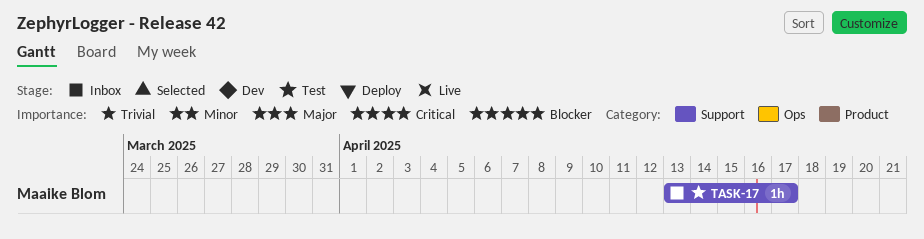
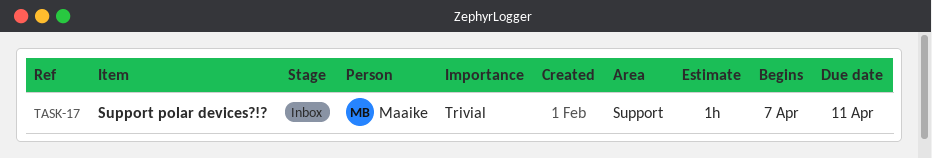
TASK-17, start: Apr 13 -> Apr 7
TASK-17, due: Apr 17 -> Apr 11

